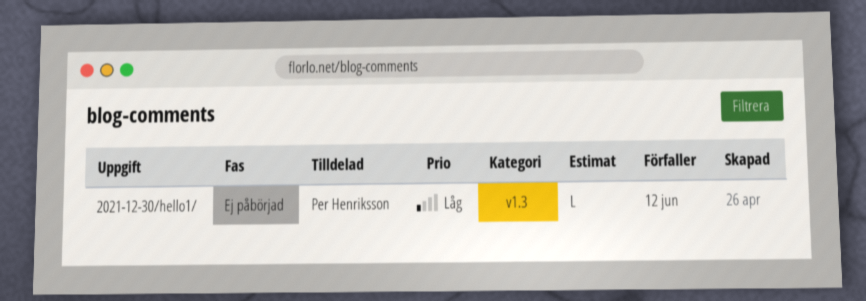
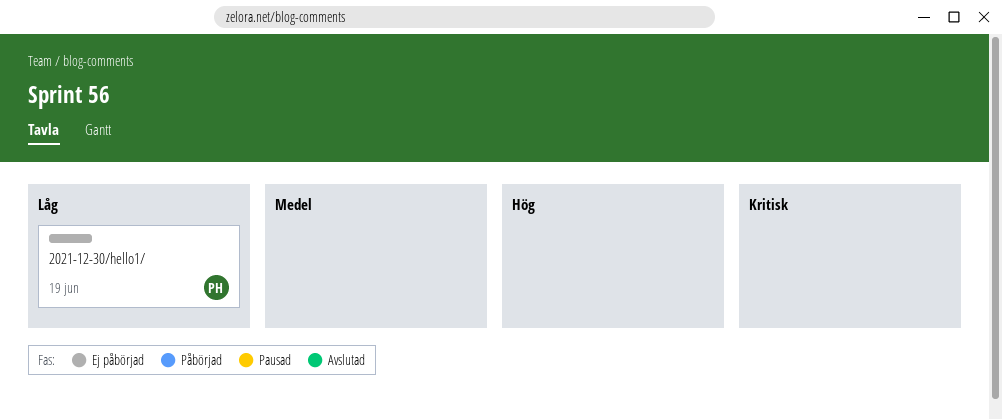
2021-12-30/hello1/, due: Jun 12 -> Jun 19

